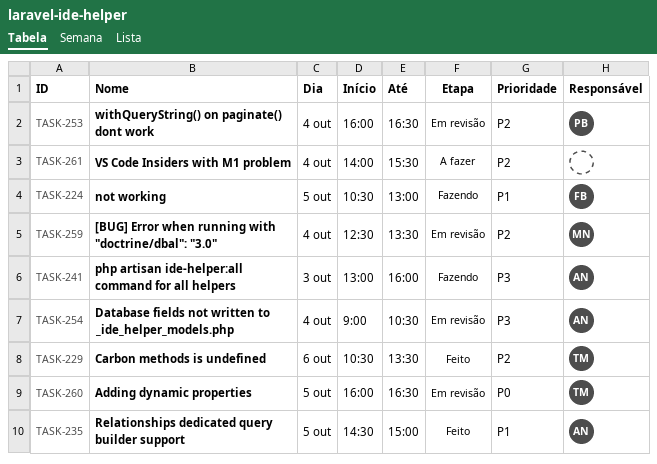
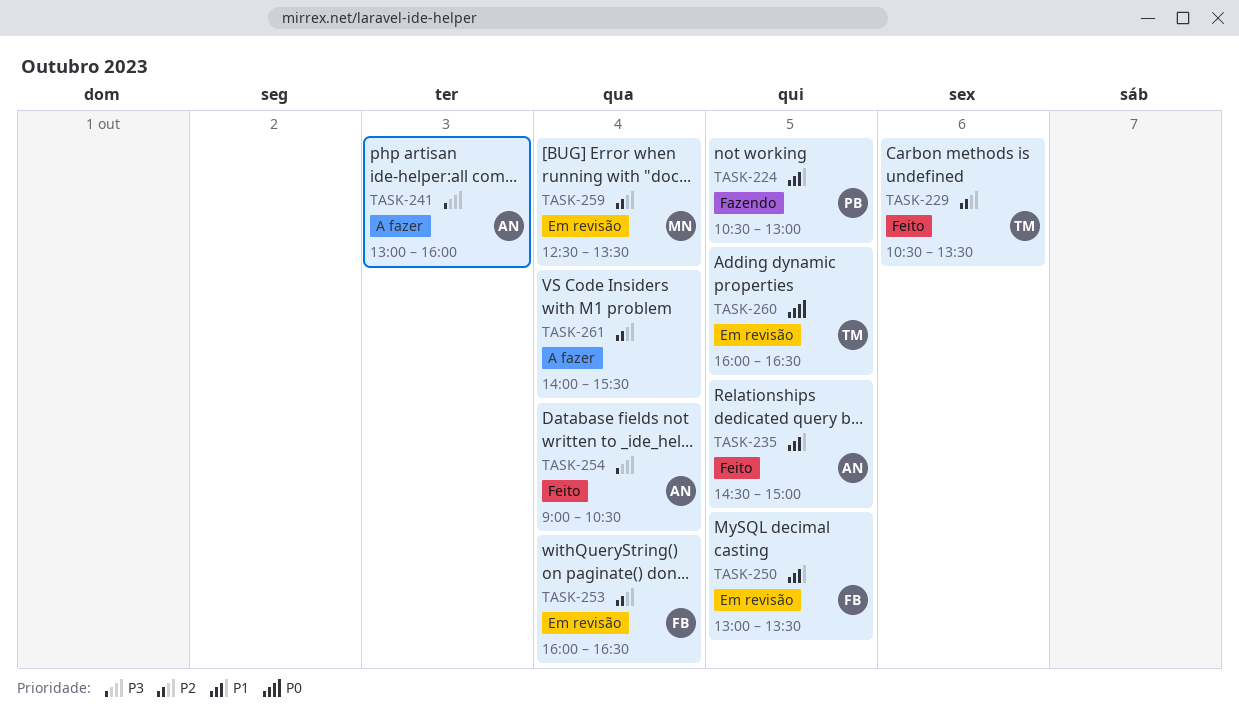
TASK-224, owner: FB -> PB
TASK-241, status: Fazendo -> A fazer
TASK-250: none -> present
TASK-253, owner: PB -> FB
TASK-254, status: Em revisão -> Feito

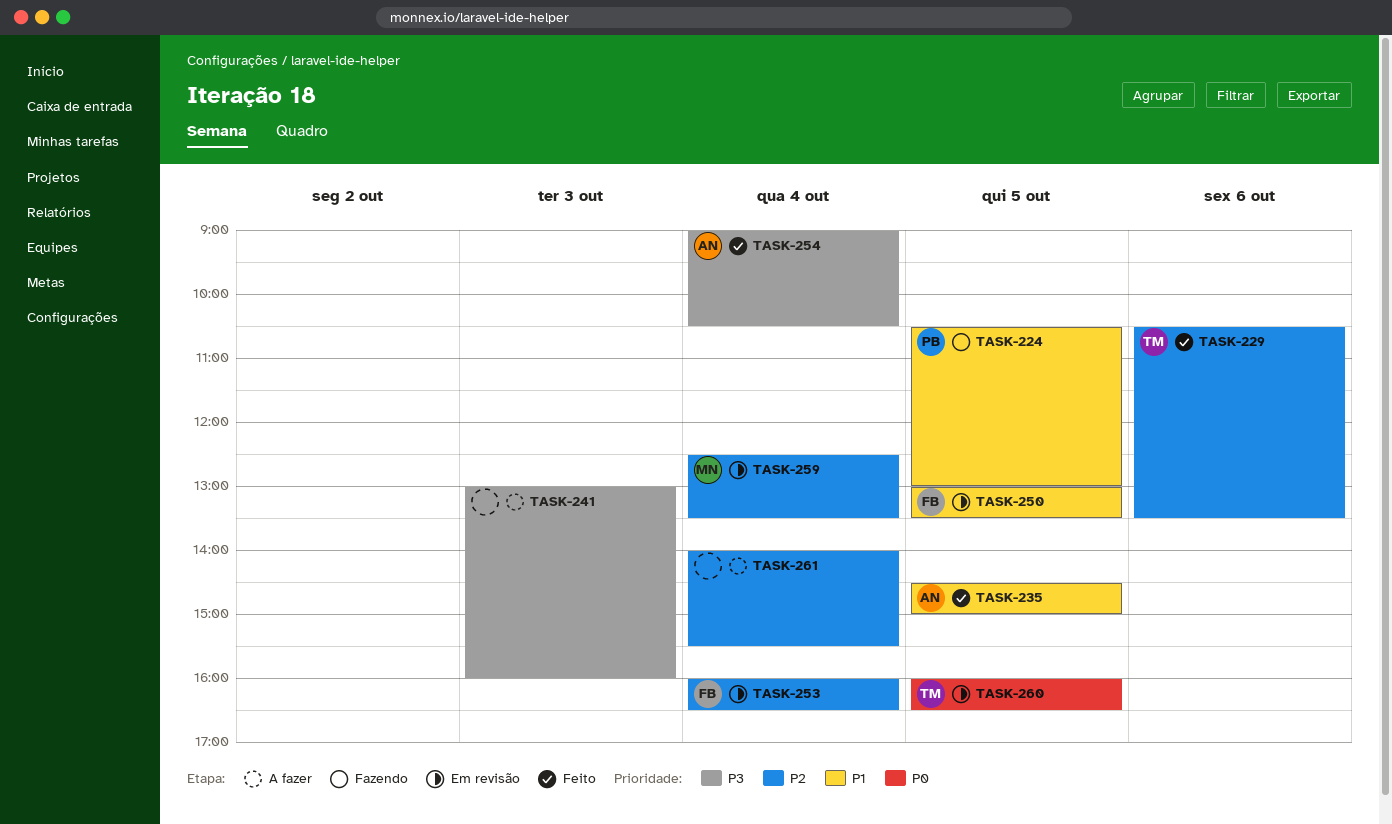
TASK-241, owner: AN -> none

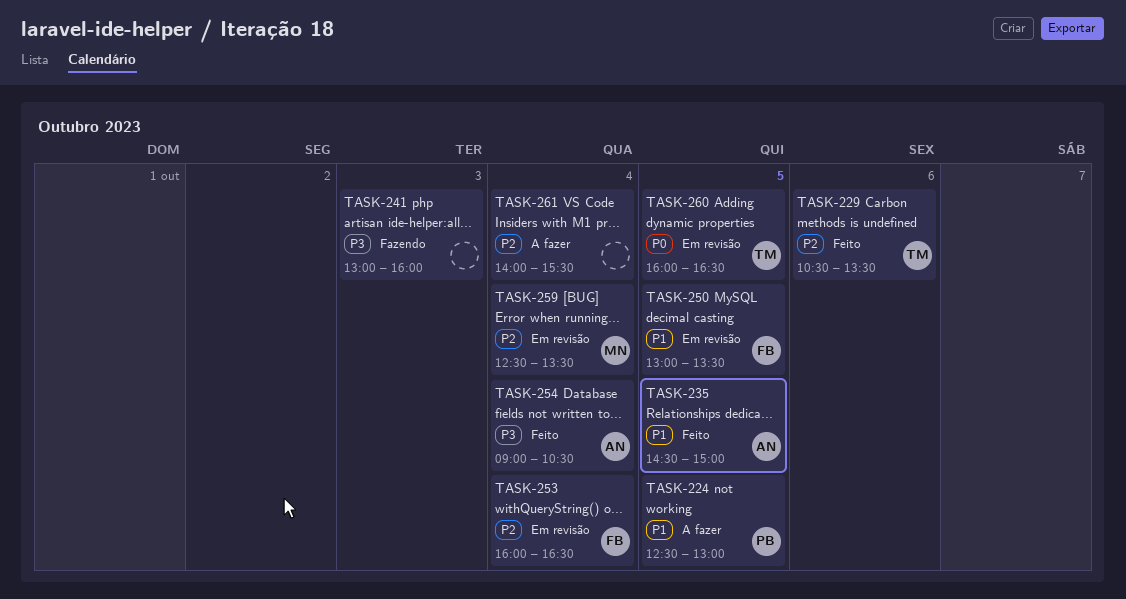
TASK-224, status: Fazendo -> A fazer
TASK-224, begins: 10:30 -> 12:30
TASK-241, status: A fazer -> Fazendo

